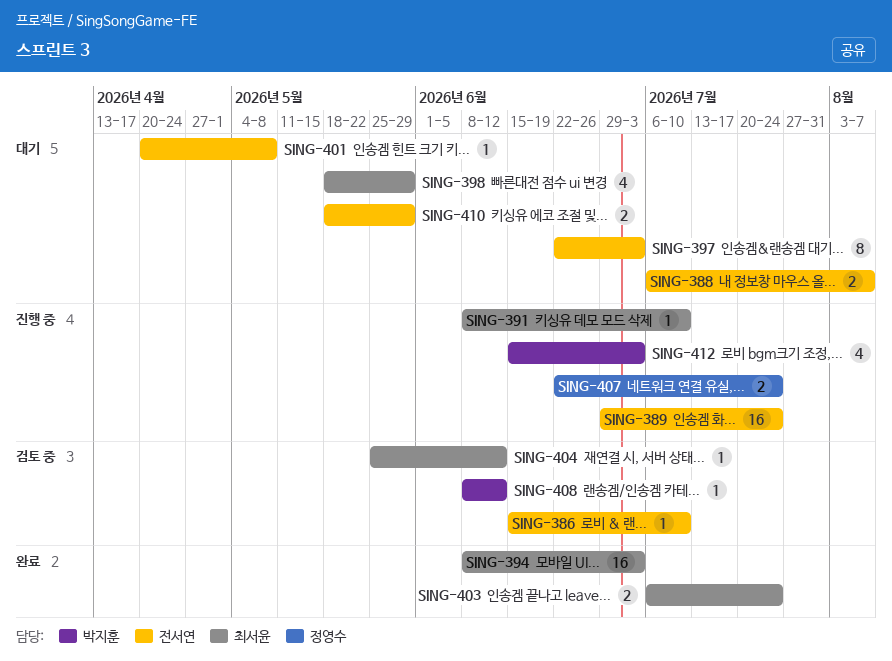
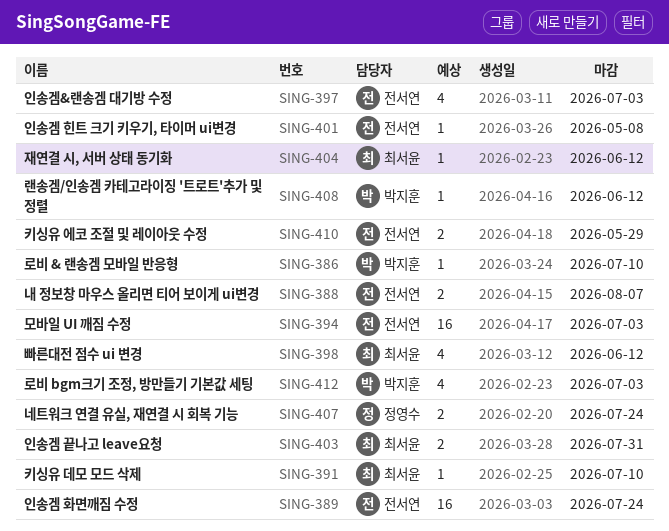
SING-386, owner: 전서연 -> 박지훈
SING-394, owner: 최서윤 -> 전서연
SING-397, estimate: 8 -> 4
SING-398, due: May 29 -> Jun 12
SING-403, due: Jul 24 -> Jul 31

